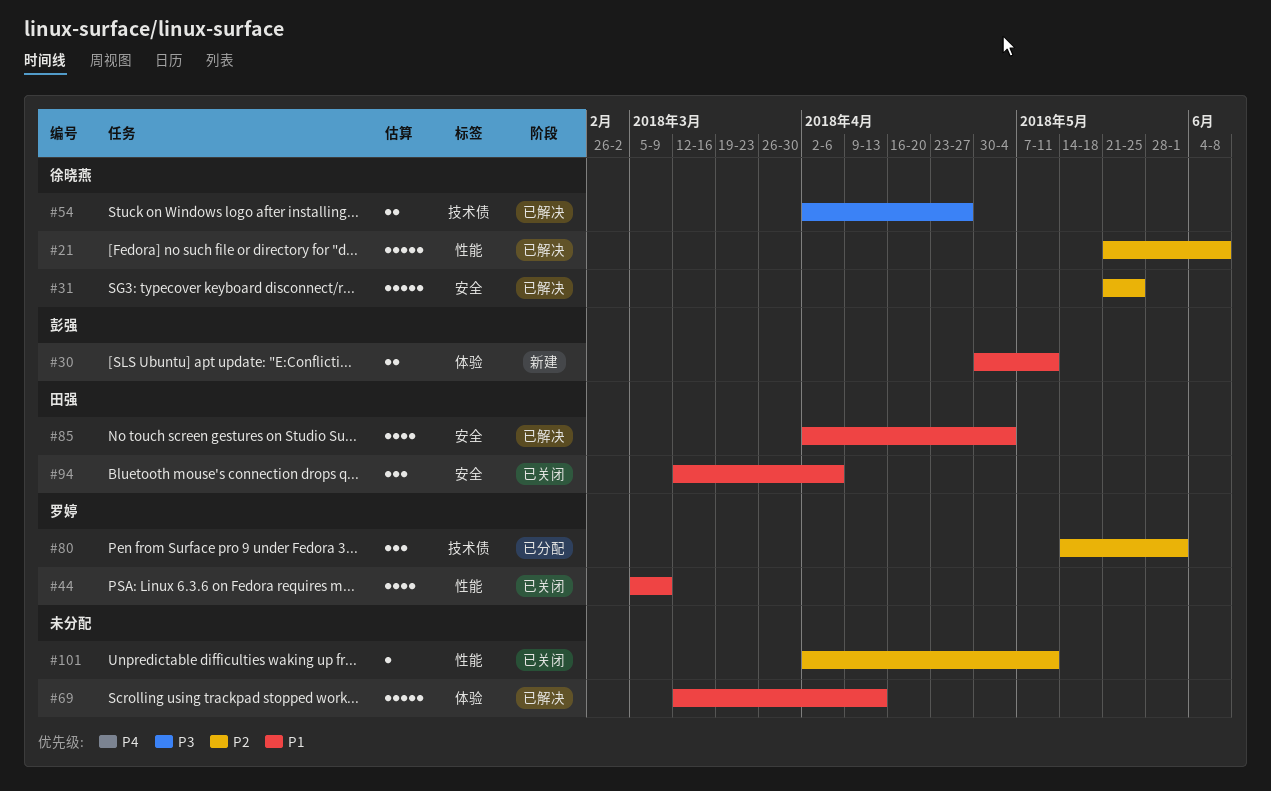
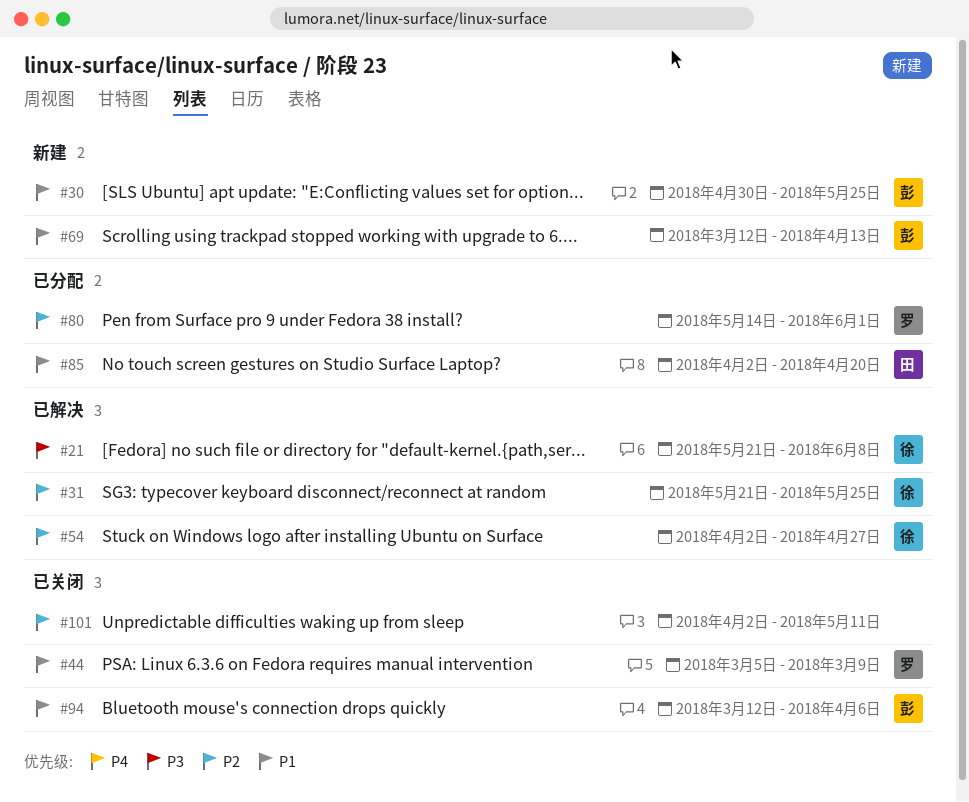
#21, priority: P2 -> P3
#30, due: May 11 -> May 25
#54, priority: P3 -> P2
#69, status: 已解决 -> 新建
#69, owner: none -> 彭强
#85, status: 已解决 -> 已分配
#85, due: May 4 -> Apr 20
#94, owner: 田强 -> 彭强

